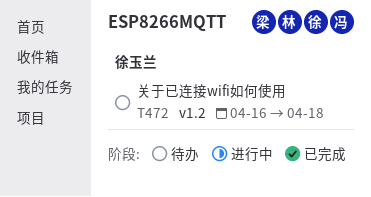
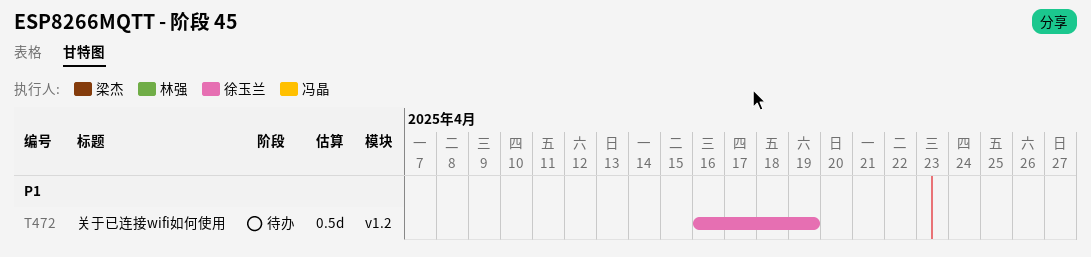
T472, due: Apr 18 -> Apr 19

